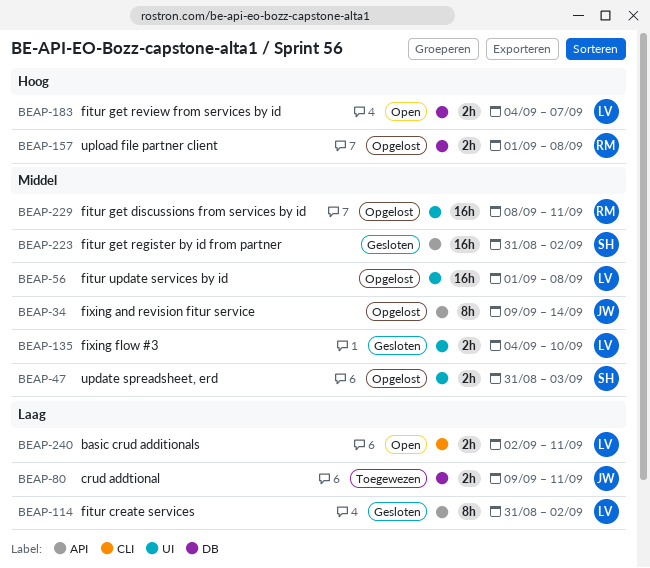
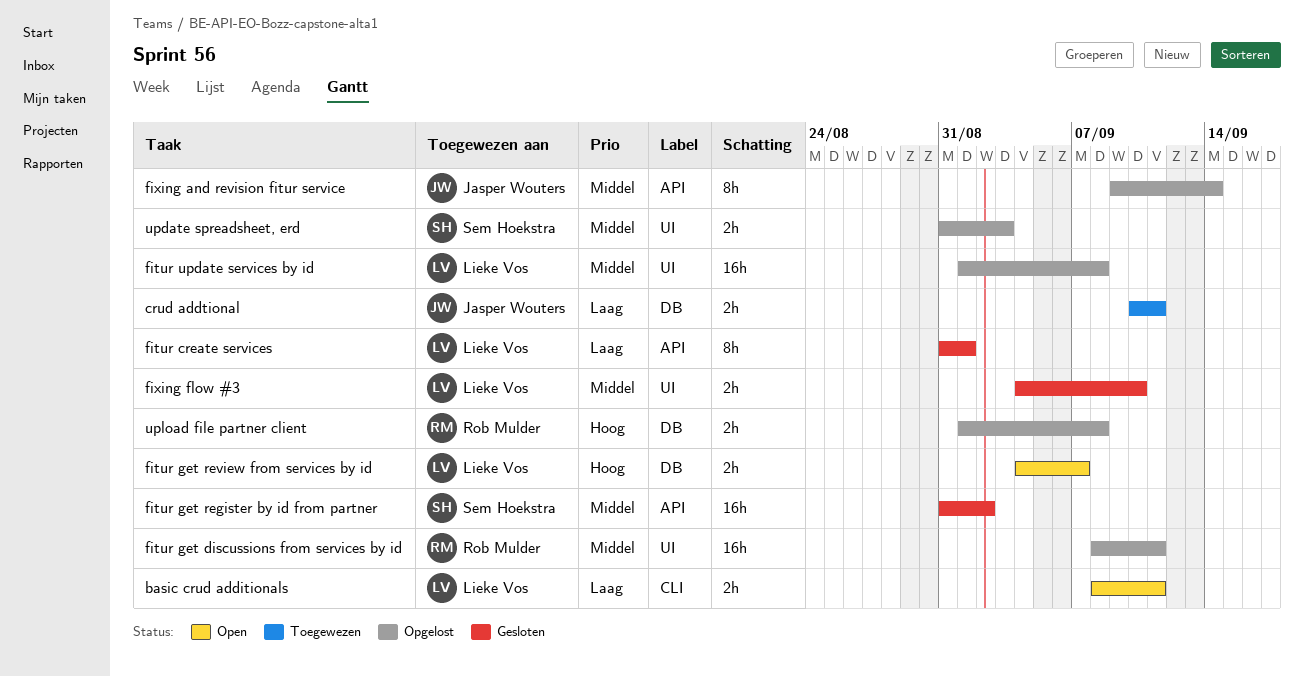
basic crud additionals, start: Sep 2 -> Sep 8
crud addtional, start: Sep 9 -> Sep 10
fitur create services, due: Sep 2 -> Sep 1

